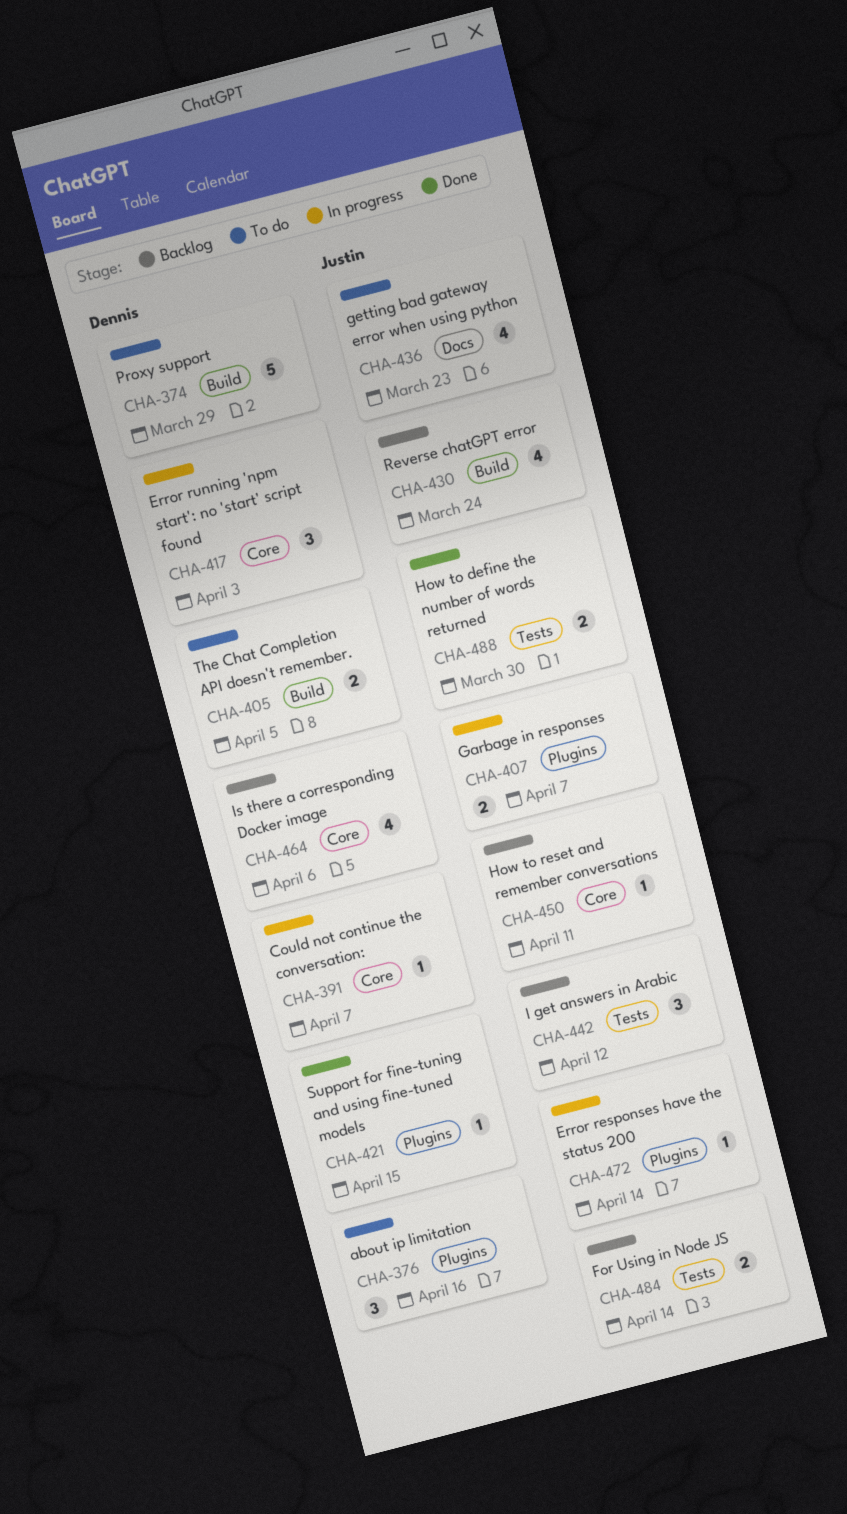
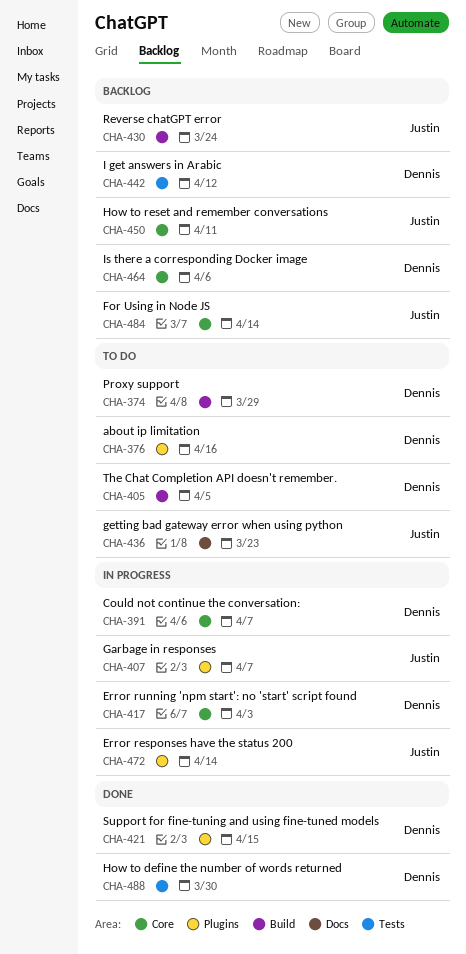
CHA-442, owner: Justin -> Dennis
CHA-484, label: Tests -> Core
CHA-488, owner: Justin -> Dennis

